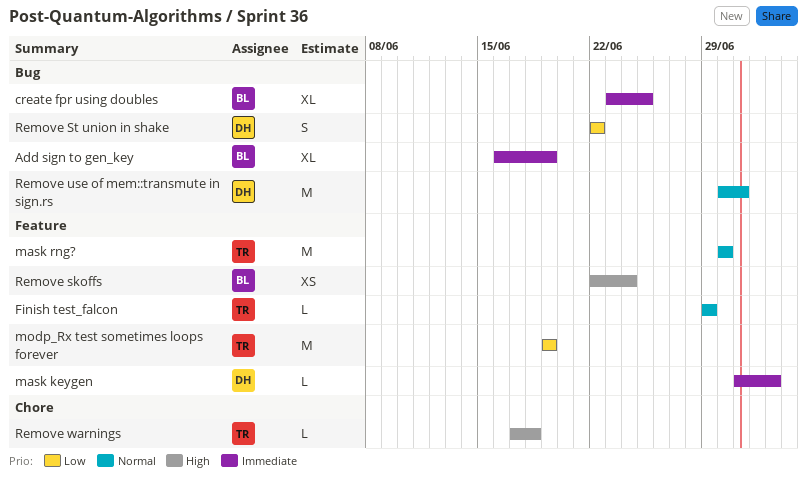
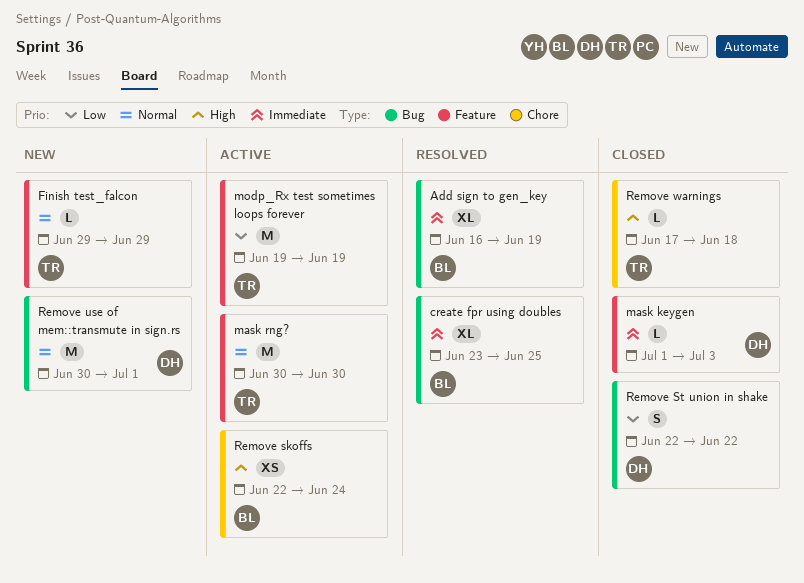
Remove skoffs, label: Feature -> Chore

